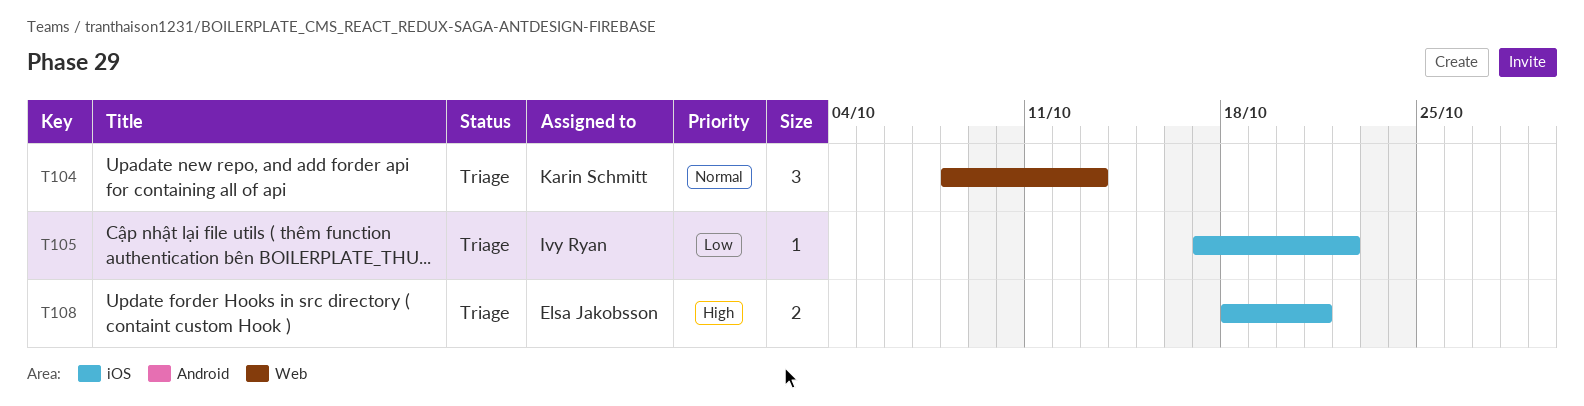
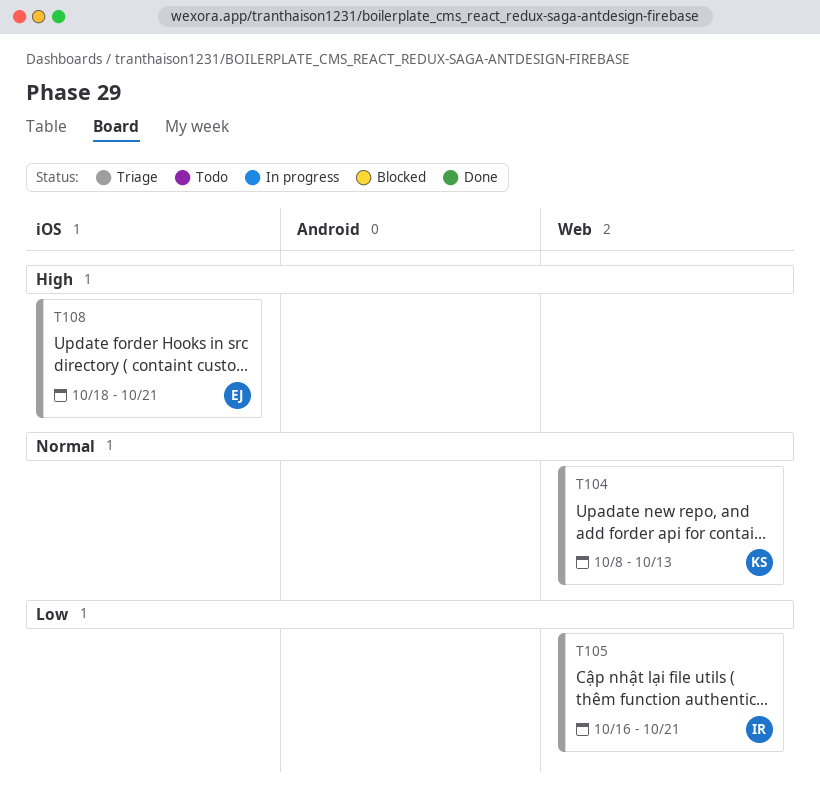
T105, label: iOS -> Web
T105, start: Oct 17 -> Oct 16
T105, due: Oct 22 -> Oct 21

